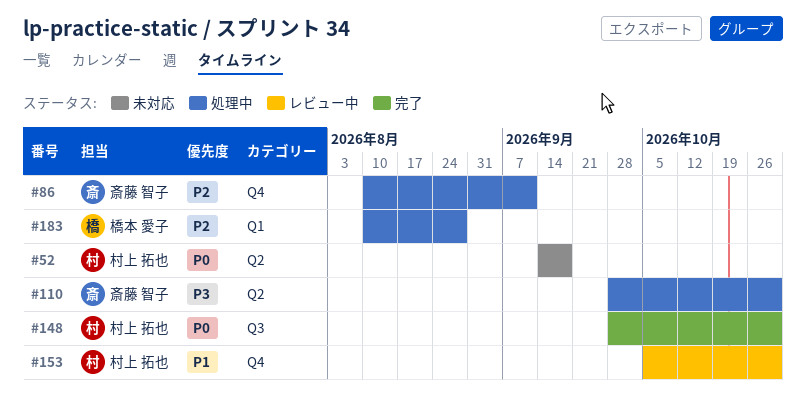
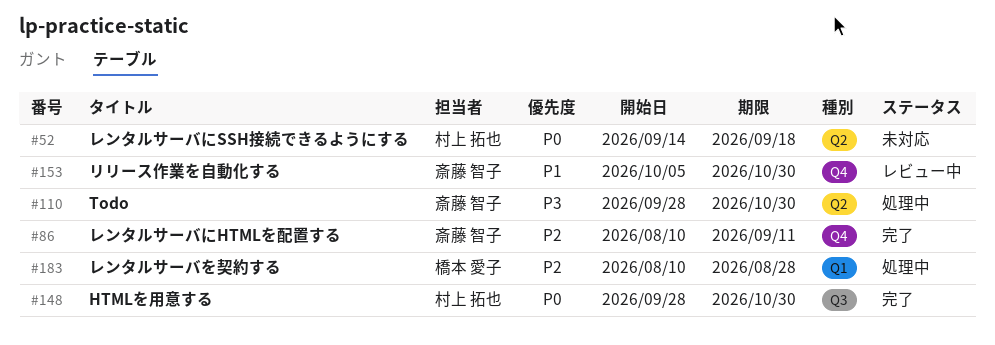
#86, status: 処理中 -> 完了
#153, owner: 村上 拓也 -> 斎藤 智子

